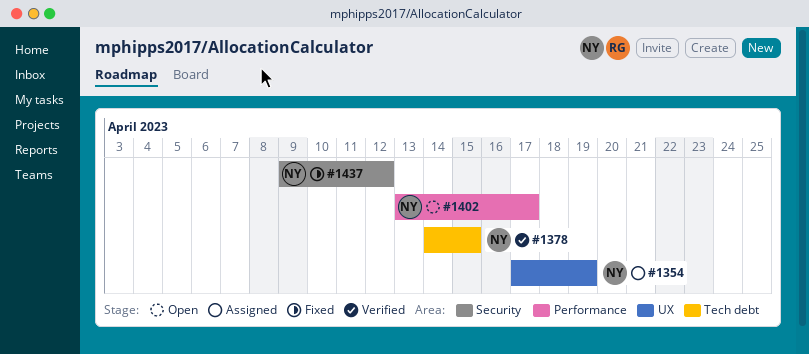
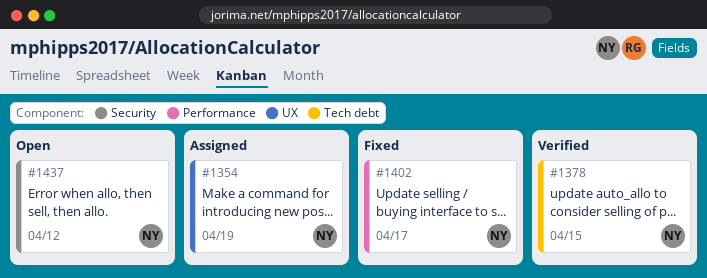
#1402, status: Open -> Fixed
#1437, status: Fixed -> Open

